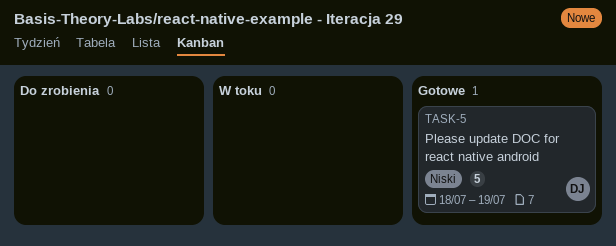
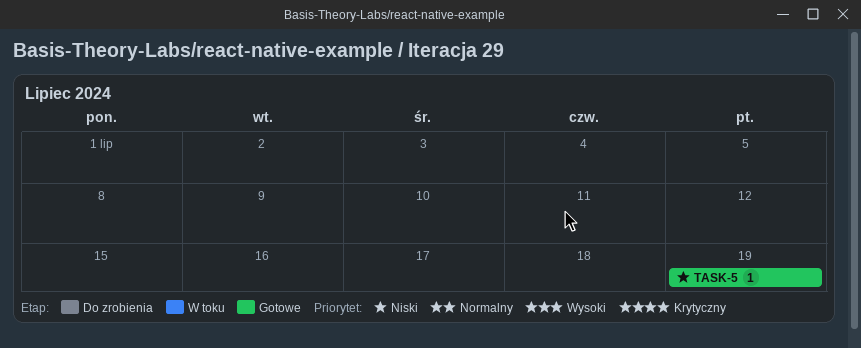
TASK-5, estimate: 5 -> 1
TASK-5, start: Jul 18 -> Jul 19

